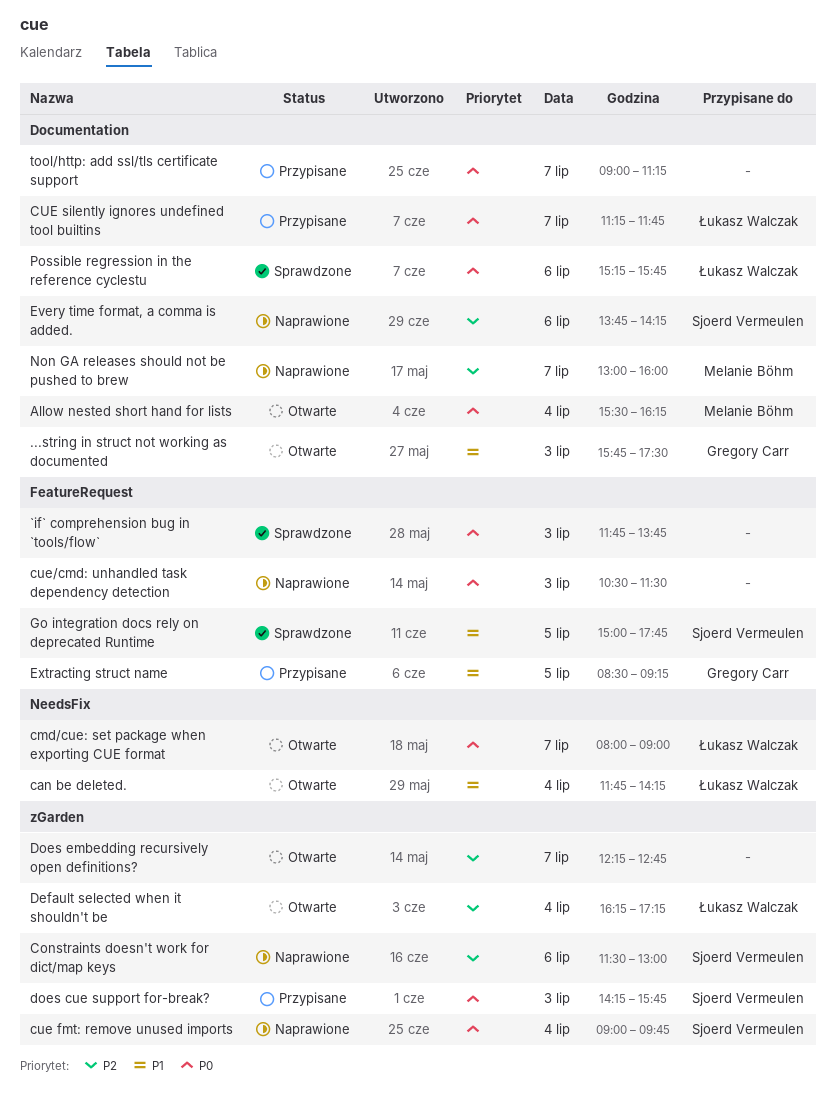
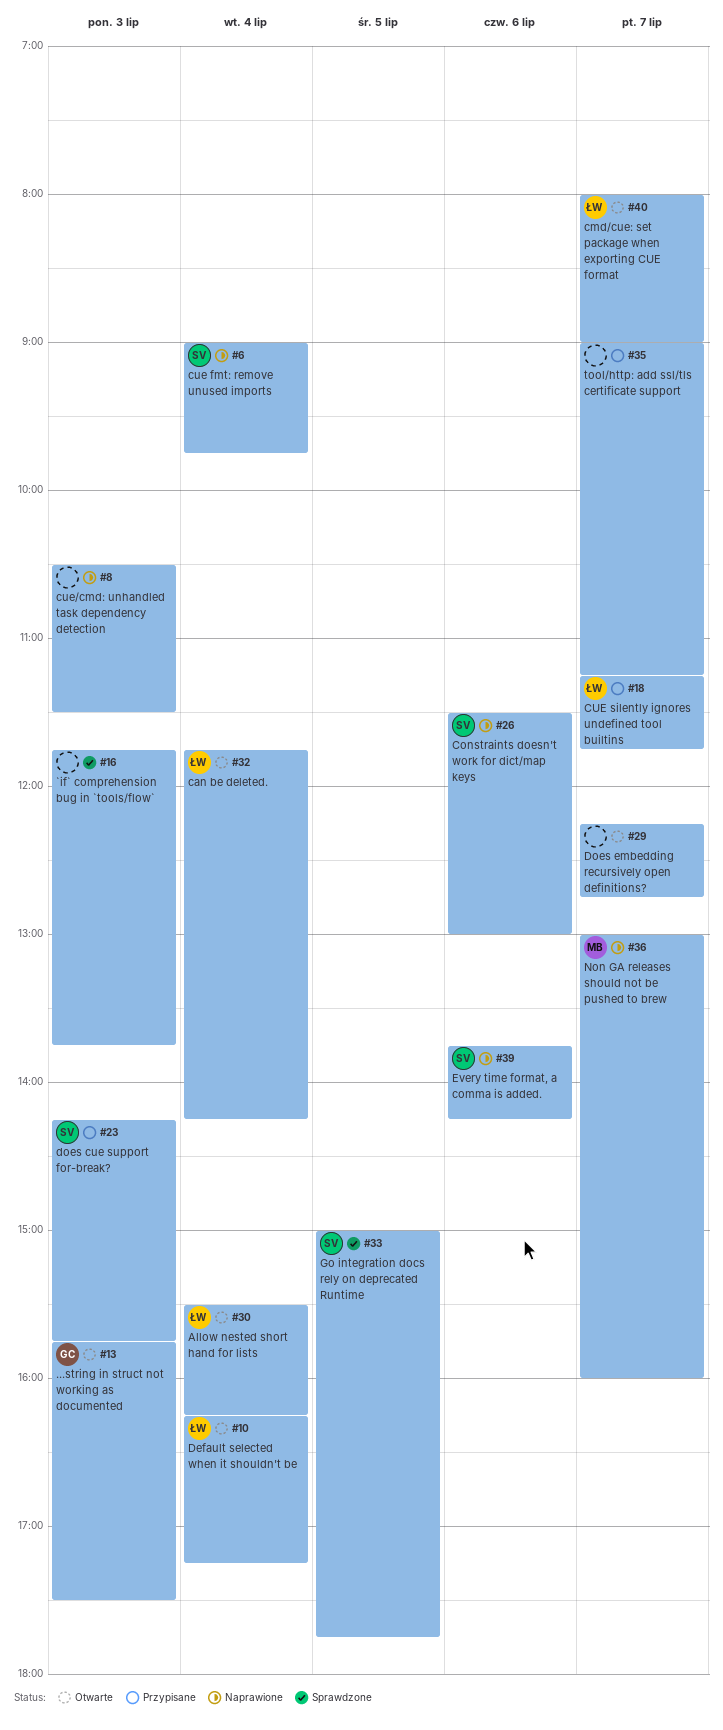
Allow nested short hand for lists, owner: Melanie Böhm -> Łukasz Walczak
Extracting struct name: present -> none
Possible regression in the reference cyclestu: present -> none

